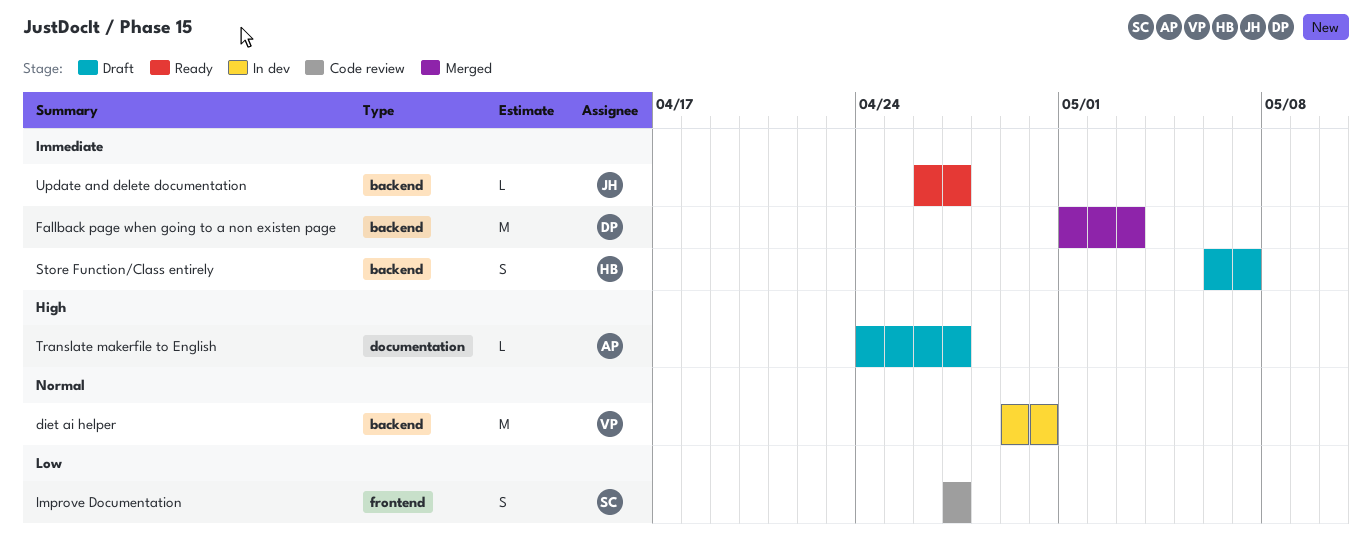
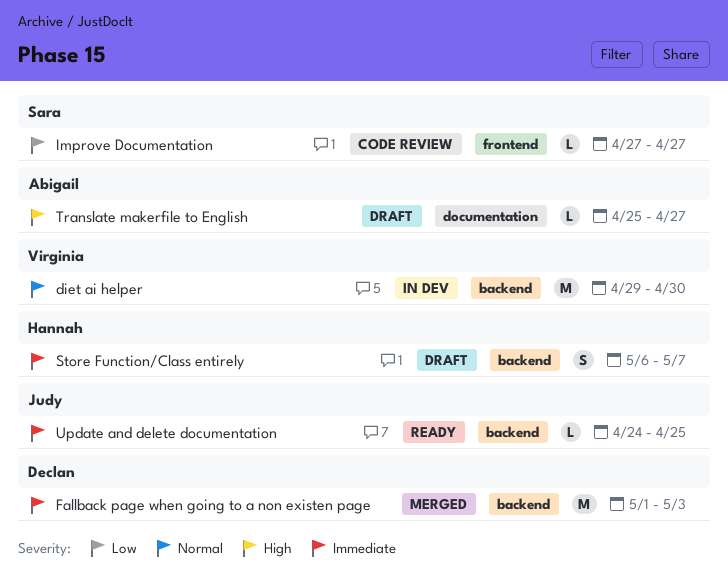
Improve Documentation, estimate: S -> L
Translate makerfile to English, start: Apr 24 -> Apr 25
Update and delete documentation, start: Apr 26 -> Apr 24
Update and delete documentation, due: Apr 27 -> Apr 25

